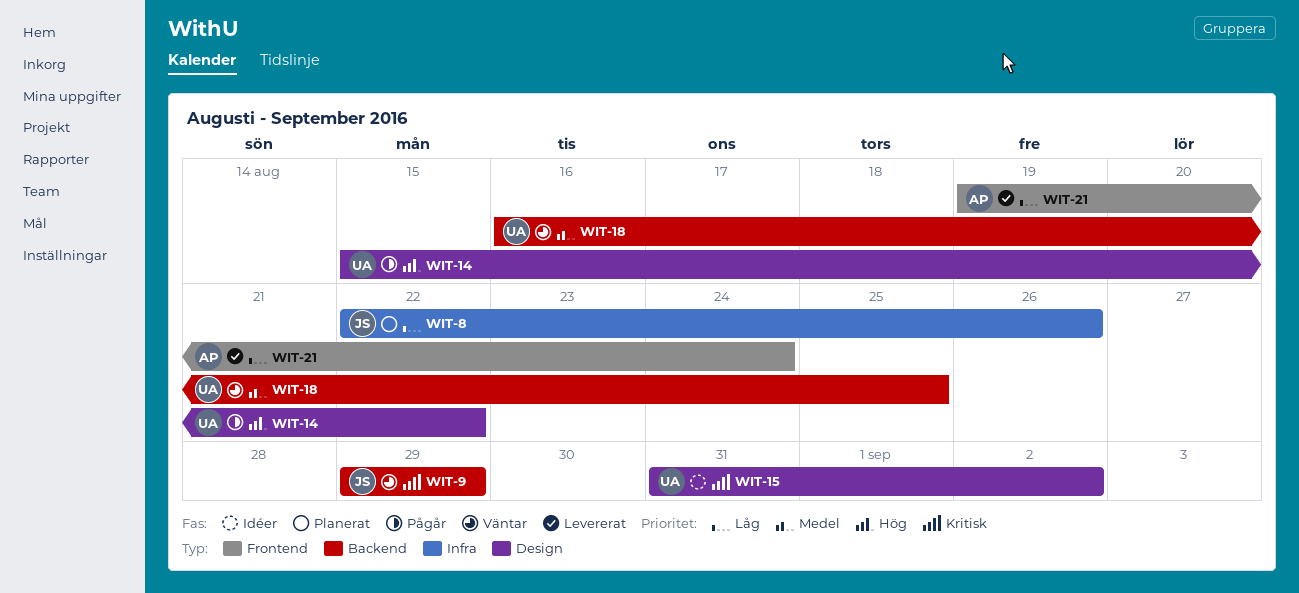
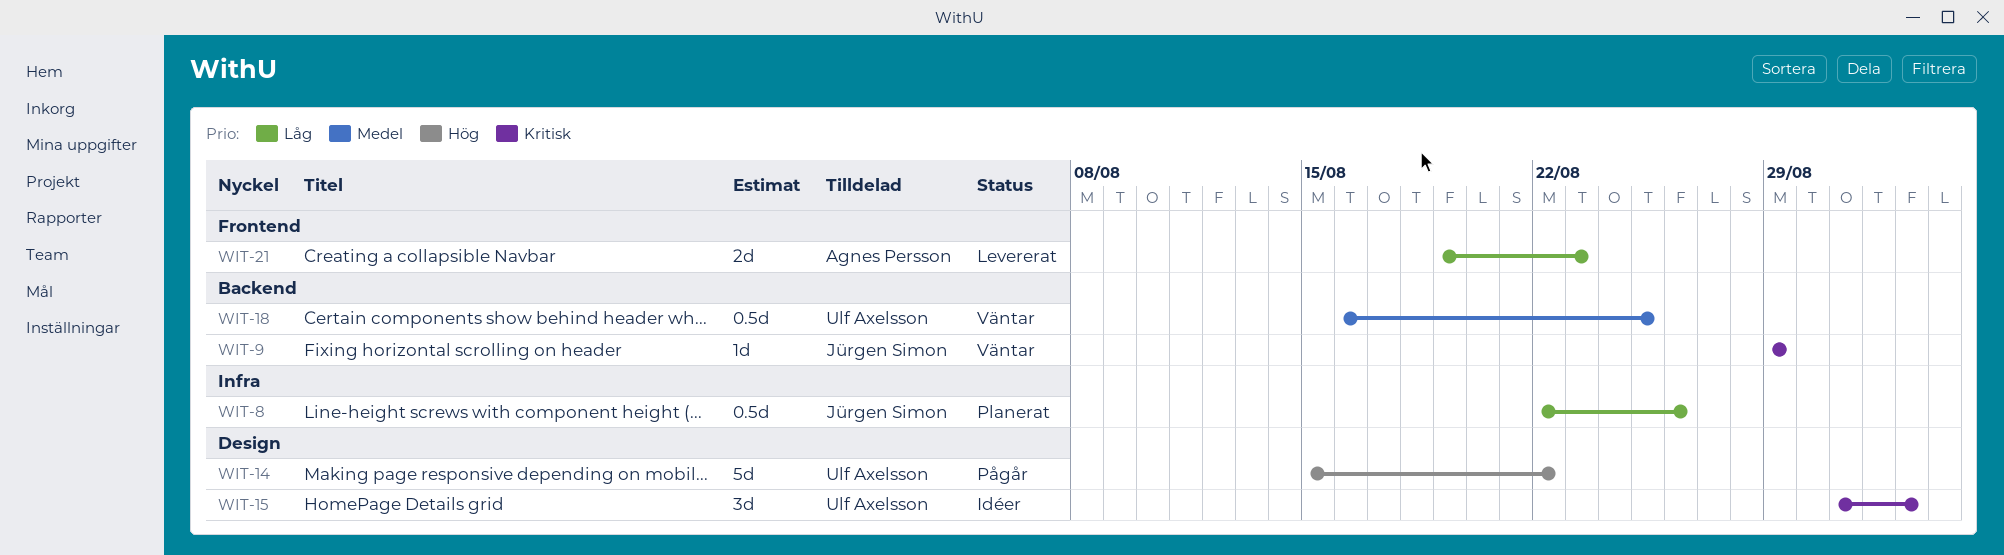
WIT-21, due: Aug 24 -> Aug 23

